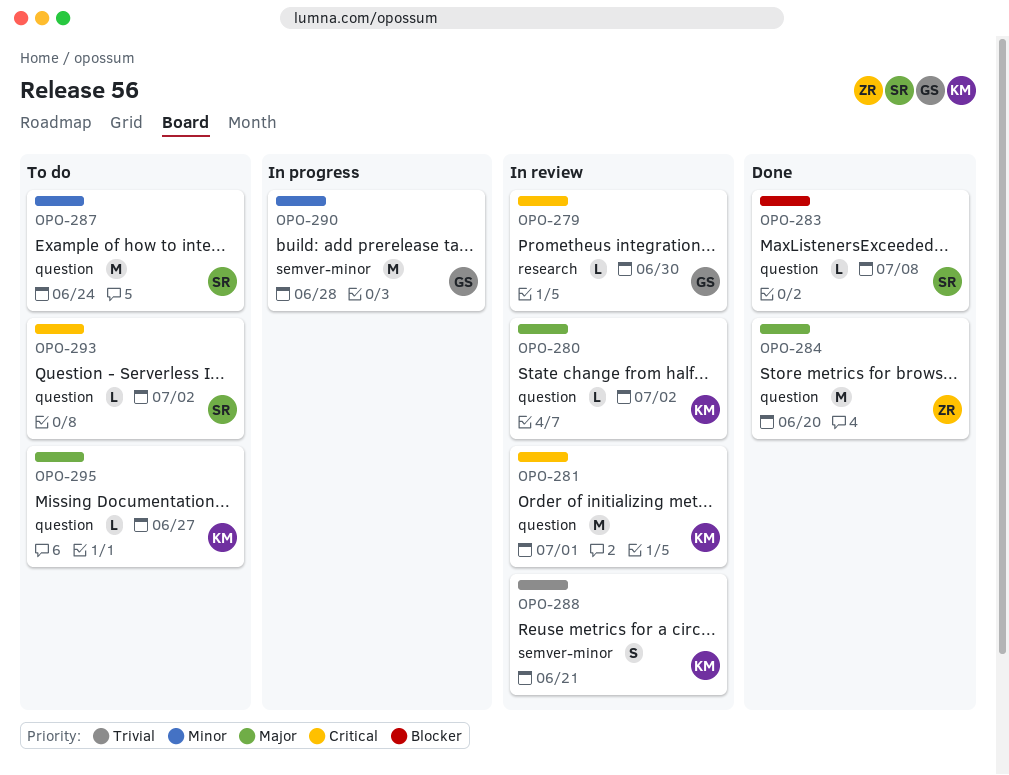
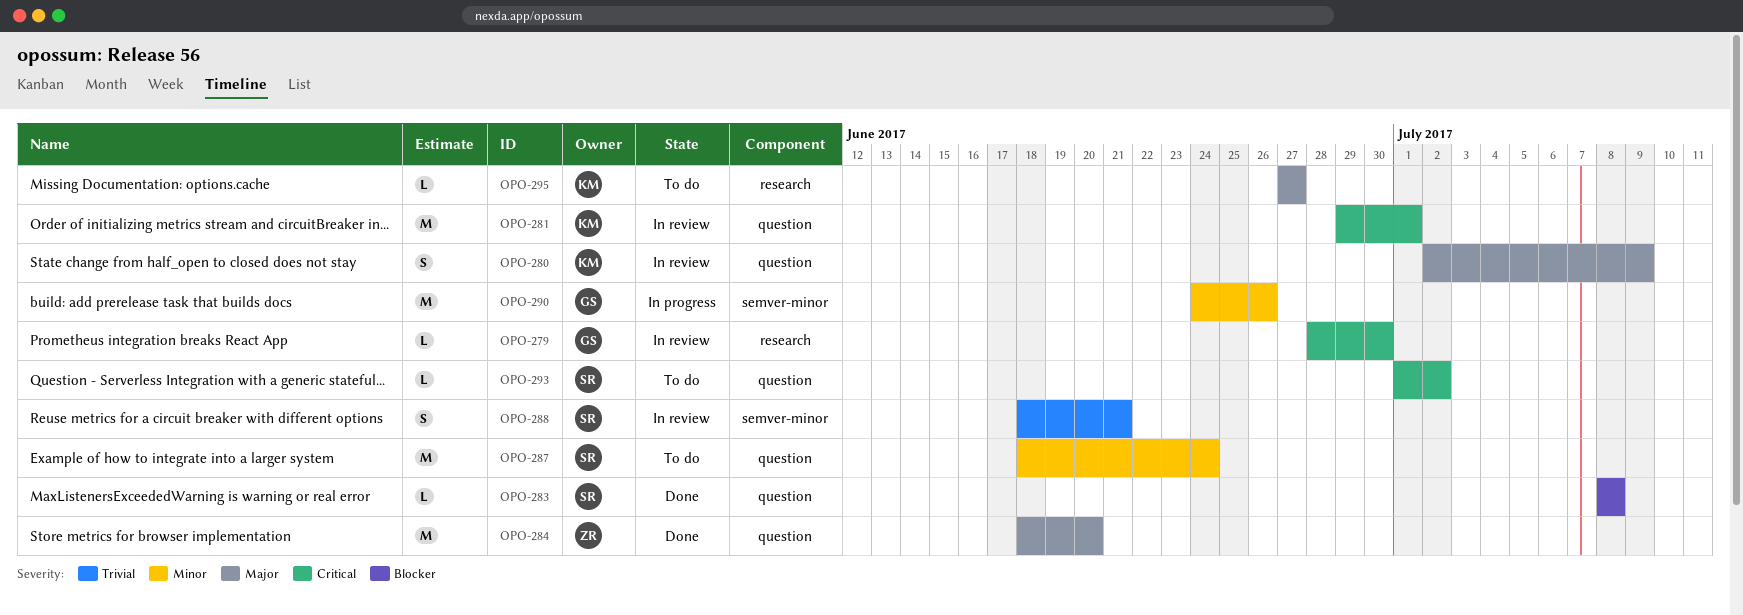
OPO-280, estimate: L -> S
OPO-280, due: Jul 2 -> Jul 9
OPO-288, owner: KM -> SR
OPO-290, due: Jun 28 -> Jun 26
OPO-295, label: question -> research

